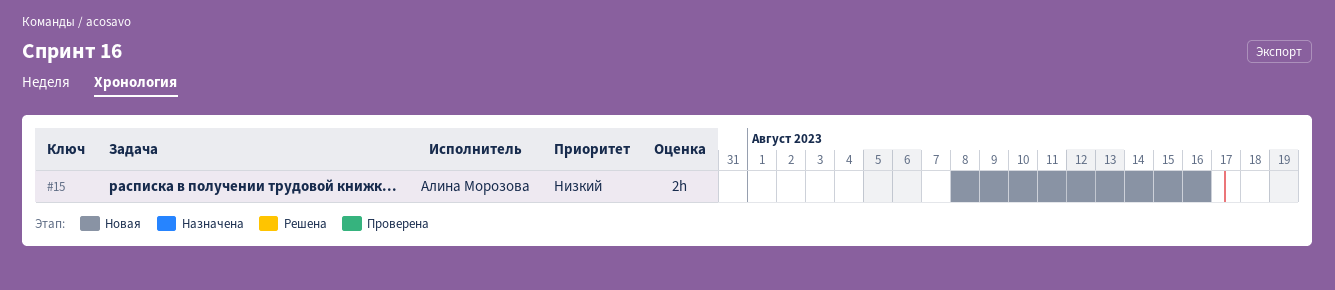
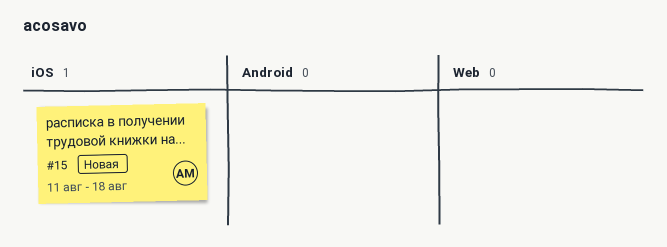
#15, start: Aug 8 -> Aug 11
#15, due: Aug 16 -> Aug 18

